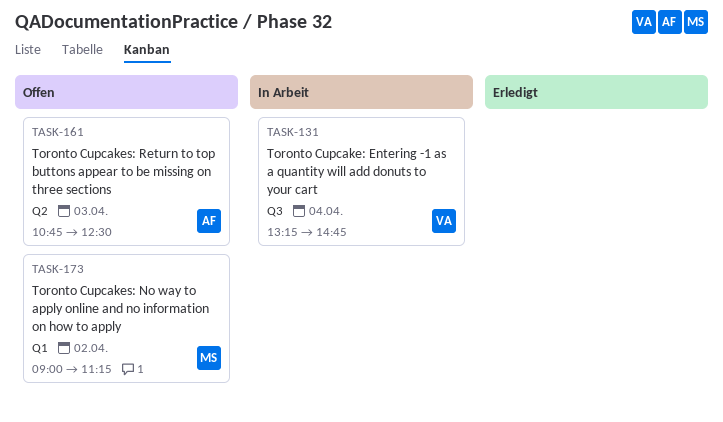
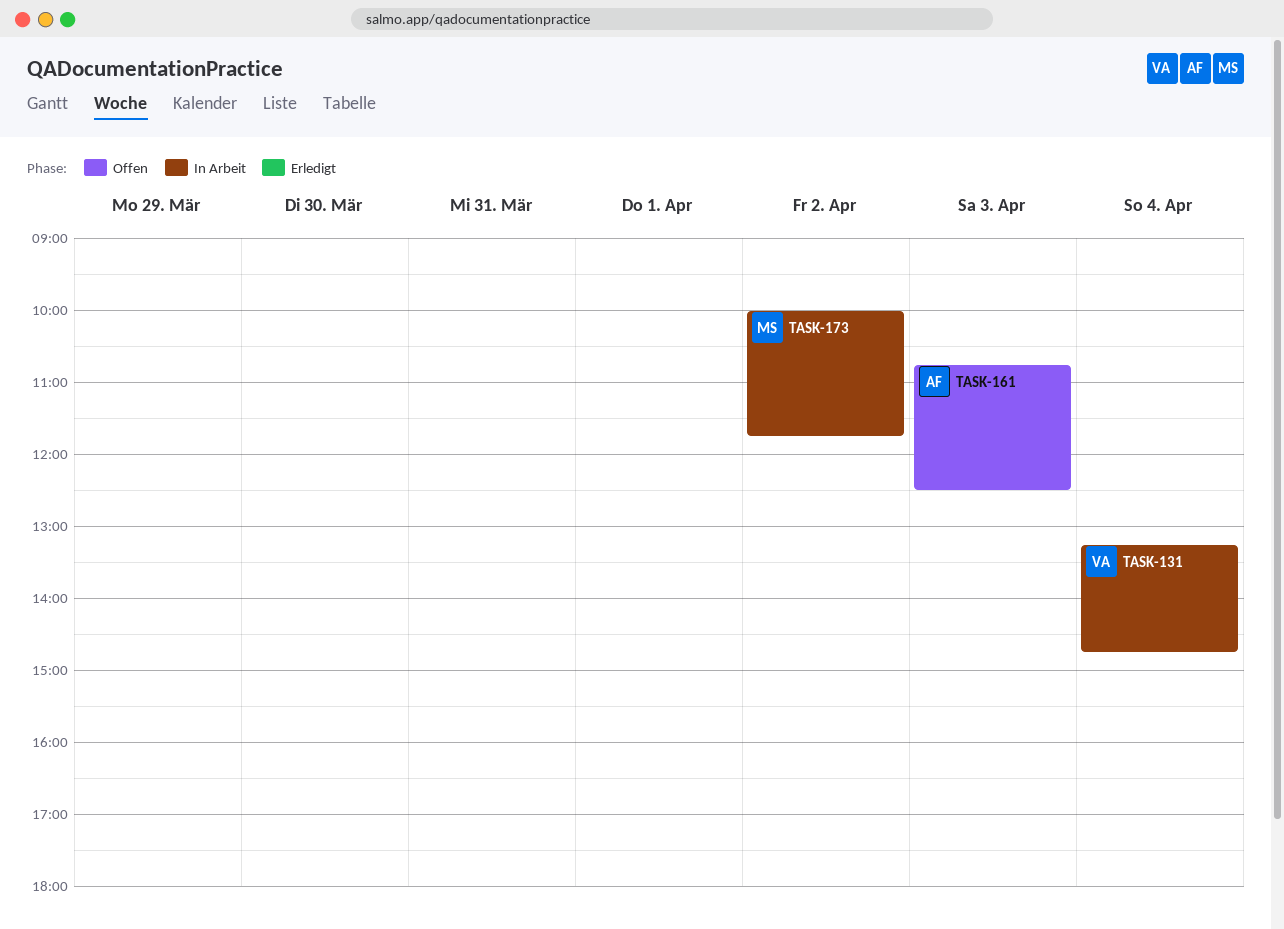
TASK-173, status: Offen -> In Arbeit
TASK-173, begins: 09:00 -> 10:00
TASK-173, ends: 11:15 -> 11:45

